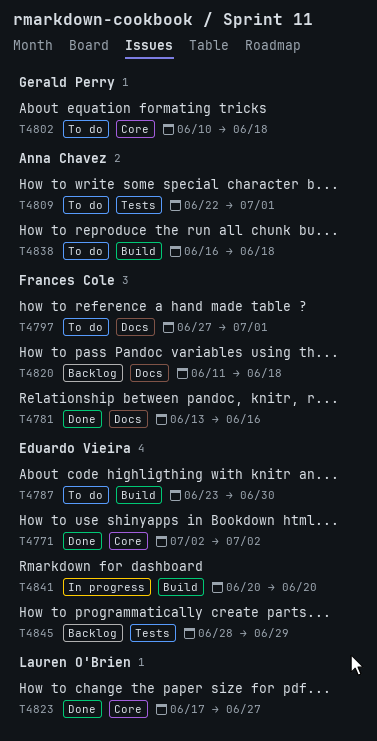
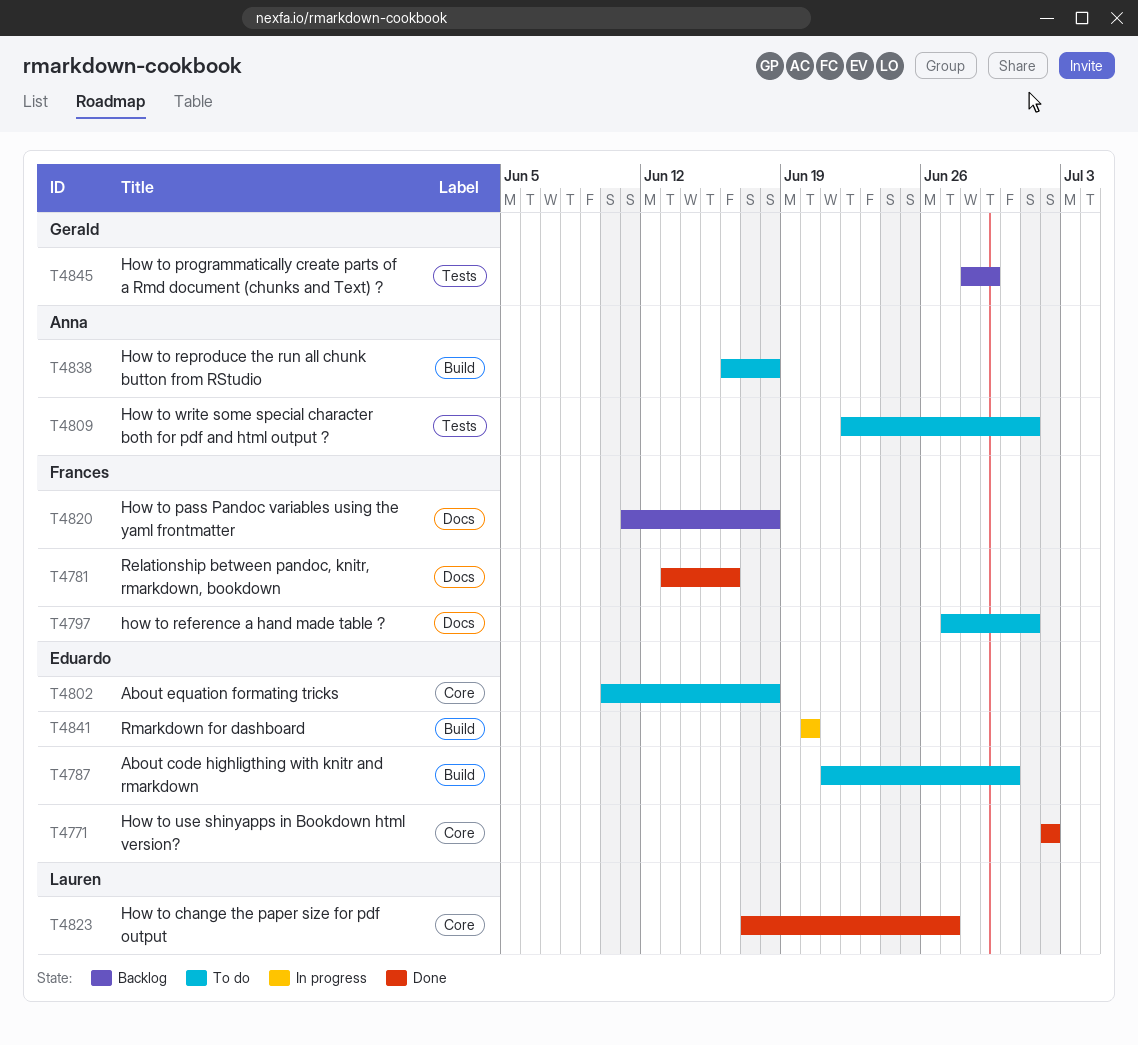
T4787, start: Jun 23 -> Jun 21
T4802, owner: Gerald Perry -> Eduardo Vieira
T4845, owner: Eduardo Vieira -> Gerald Perry

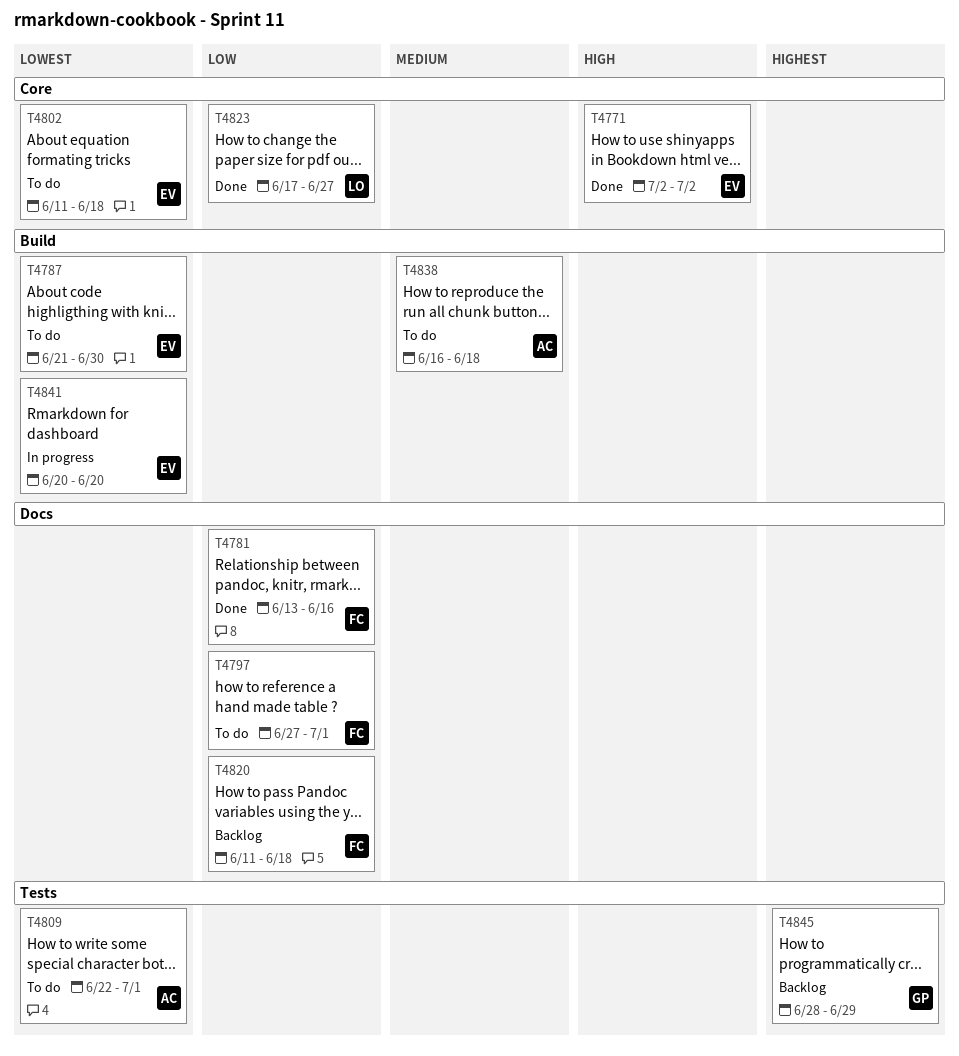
T4802, start: Jun 10 -> Jun 11

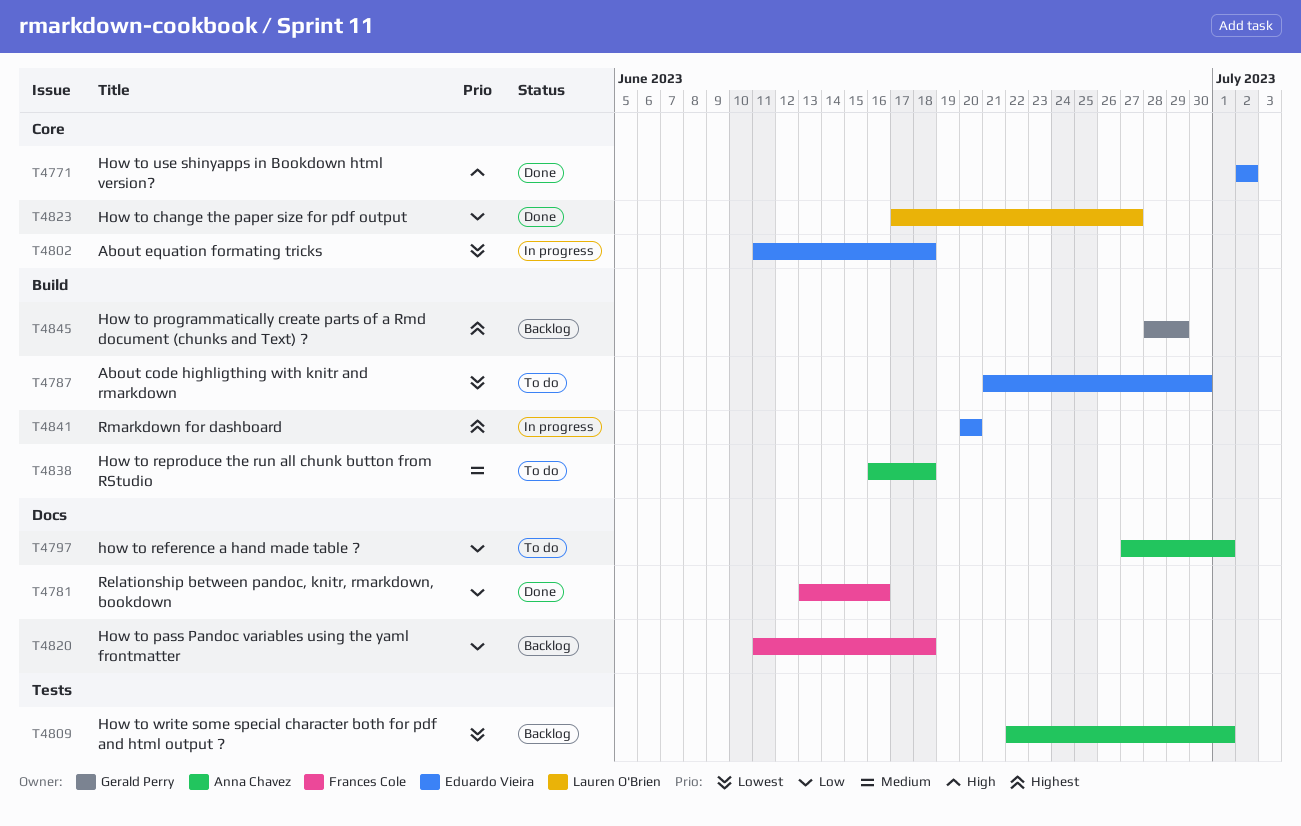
T4797, owner: Frances Cole -> Anna Chavez
T4802, status: To do -> In progress
T4809, status: To do -> Backlog
T4841, priority: Lowest -> Highest
T4845, label: Tests -> Build

